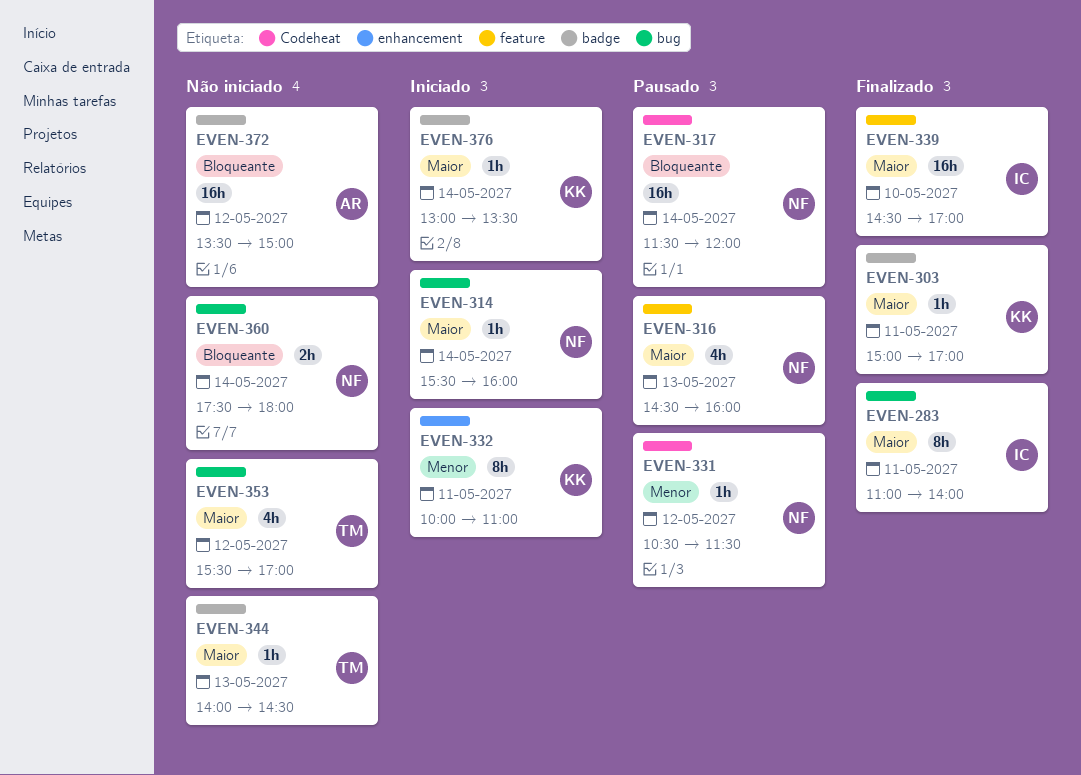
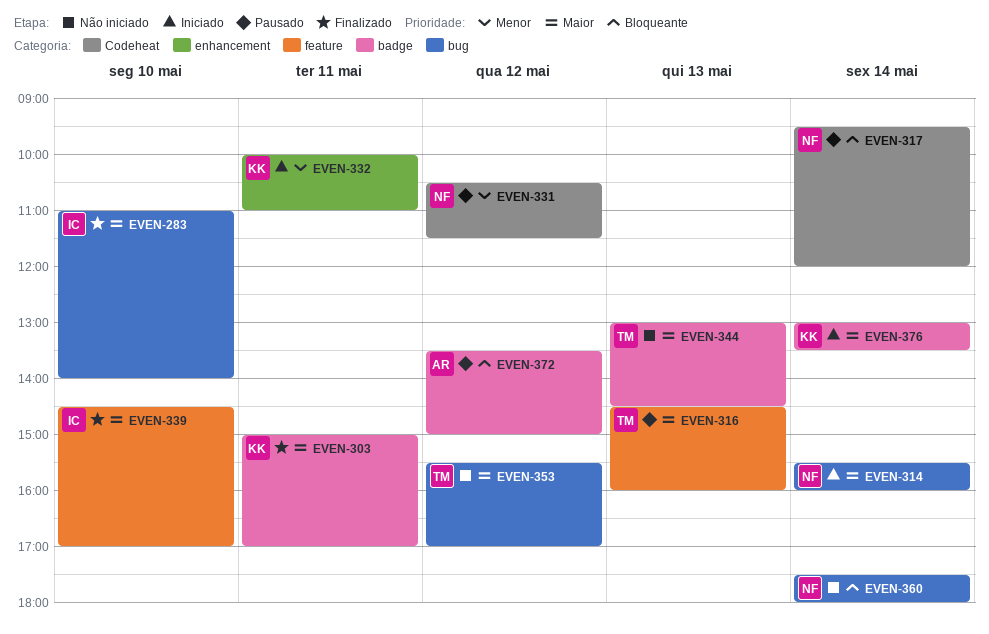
EVEN-283, day: May 11 -> May 10
EVEN-316, owner: NF -> TM
EVEN-317, begins: 11:30 -> 09:30
EVEN-344, begins: 14:00 -> 13:00
EVEN-372, status: Não iniciado -> Pausado

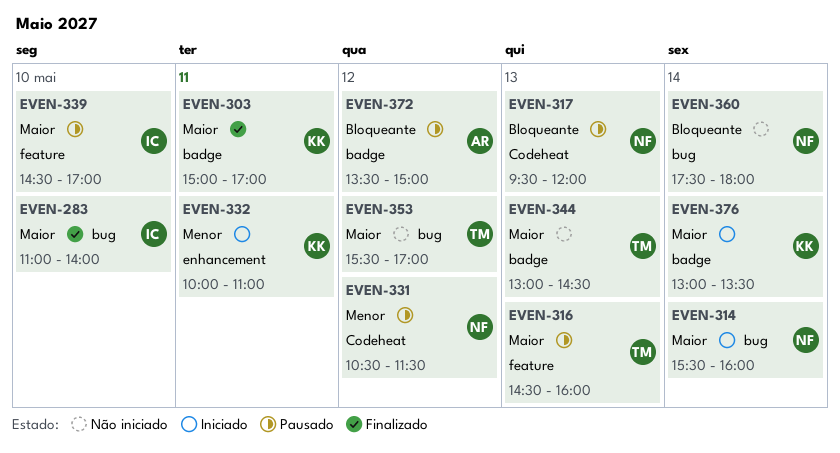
EVEN-317, day: May 14 -> May 13
EVEN-339, status: Finalizado -> Pausado

